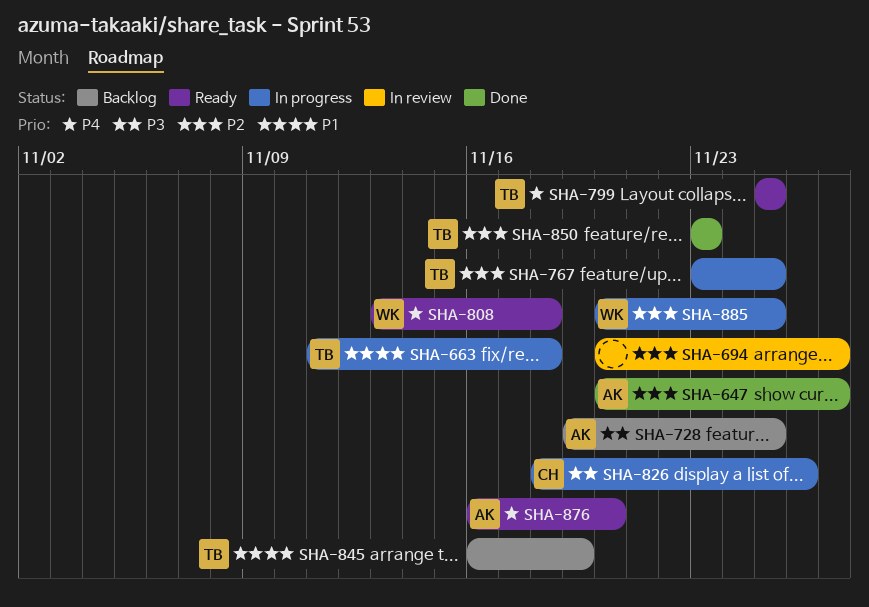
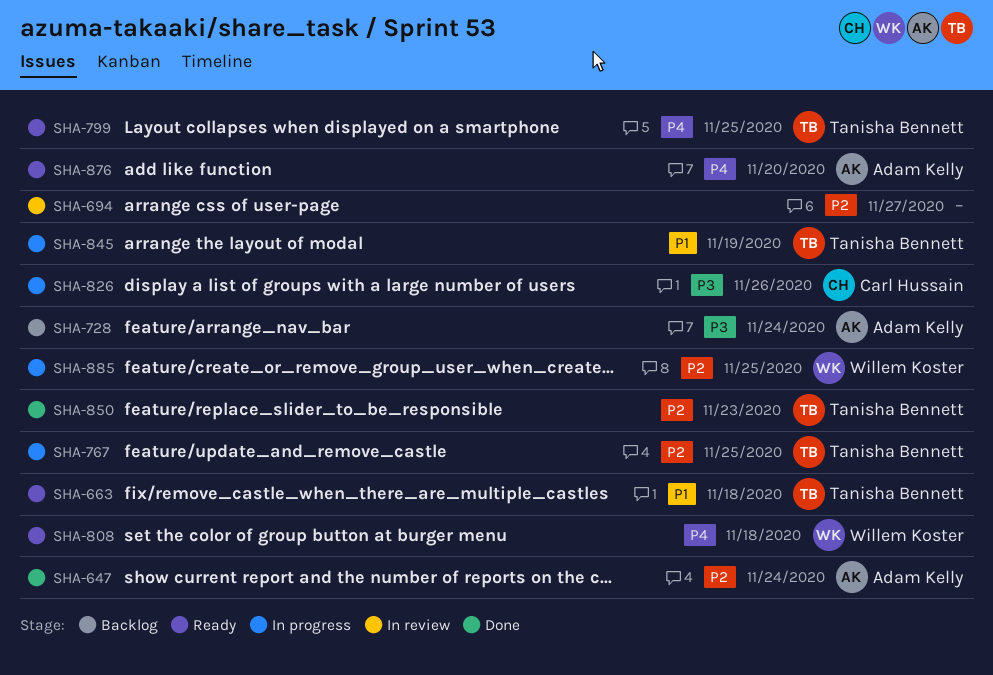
SHA-647, due: Nov 27 -> Nov 24
SHA-663, status: In progress -> Ready
SHA-728, due: Nov 25 -> Nov 24
SHA-845, status: Backlog -> In progress

